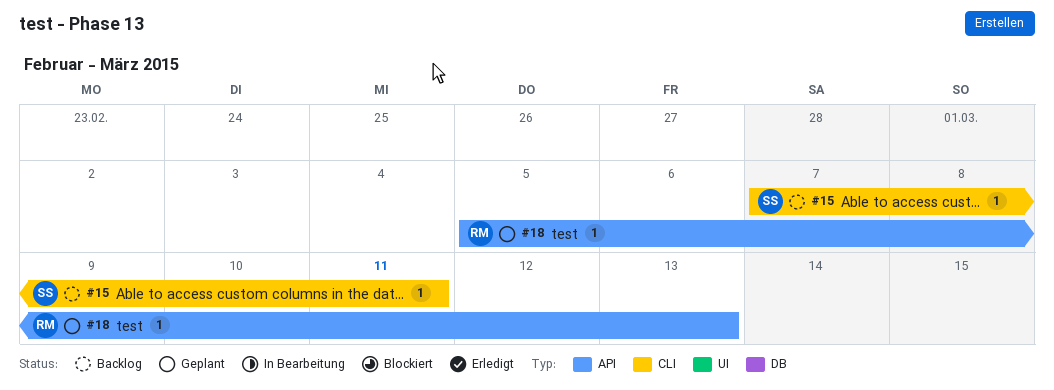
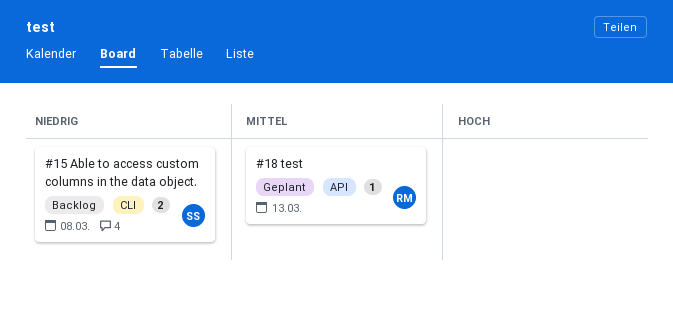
#15, estimate: 1 -> 2
#15, due: Mar 11 -> Mar 8

